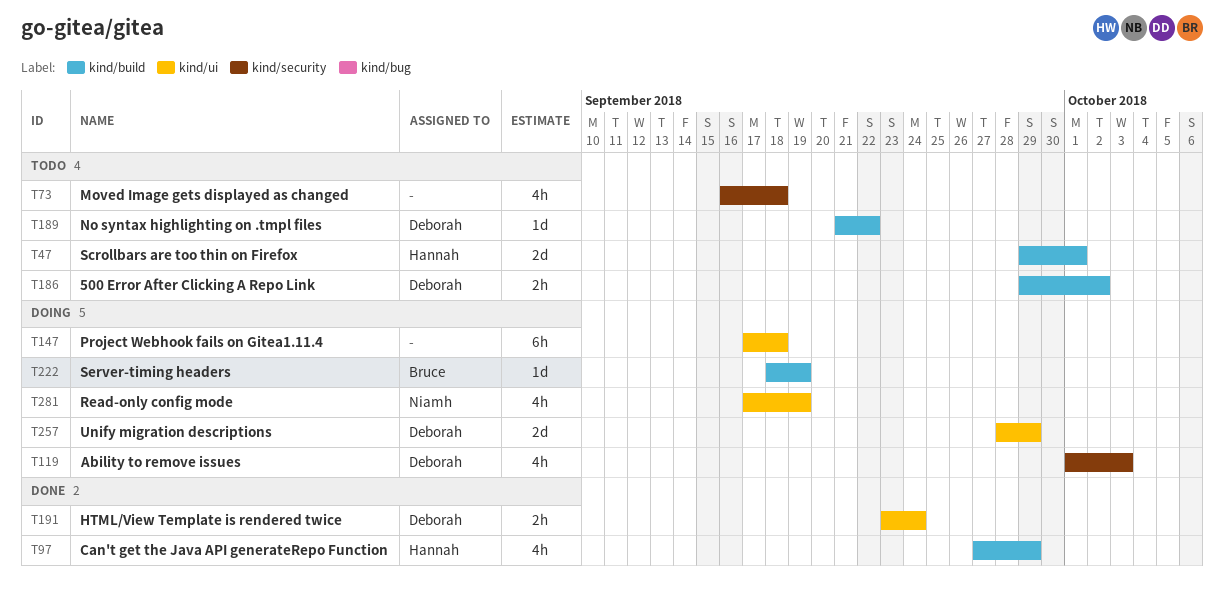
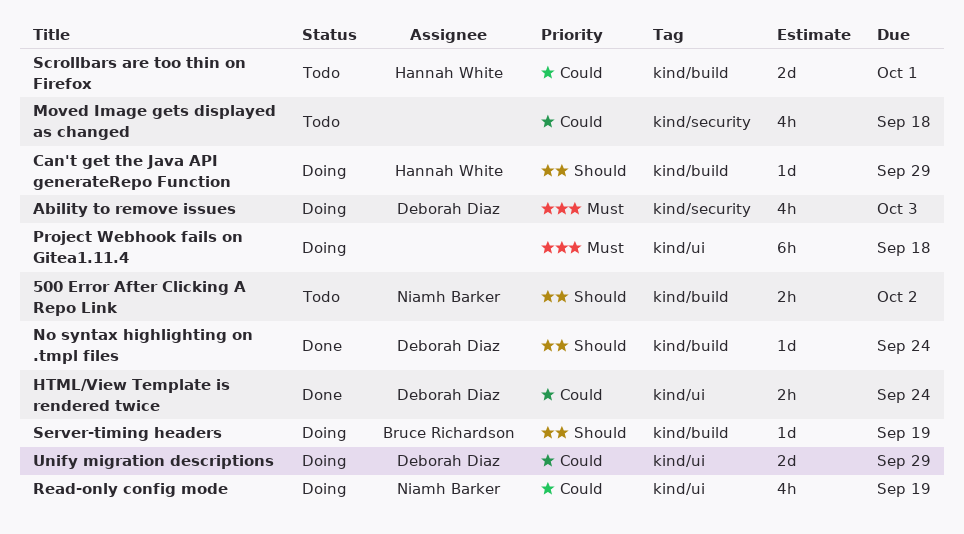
500 Error After Clicking A Repo Link, owner: Deborah Diaz -> Niamh Barker
Can't get the Java API generateRepo Function, status: Done -> Doing
Can't get the Java API generateRepo Function, estimate: 4h -> 1d
No syntax highlighting on .tmpl files, status: Todo -> Done
No syntax highlighting on .tmpl files, due: Sep 22 -> Sep 24

